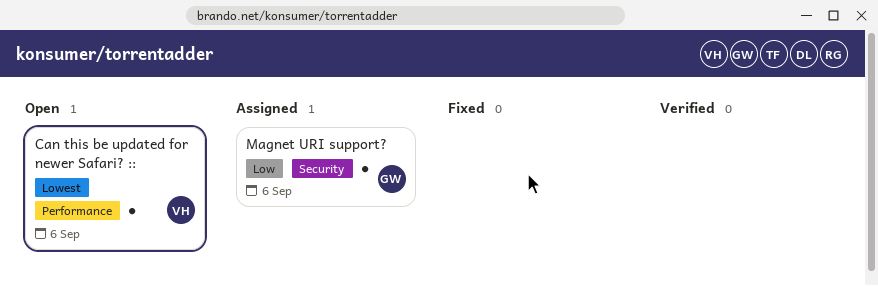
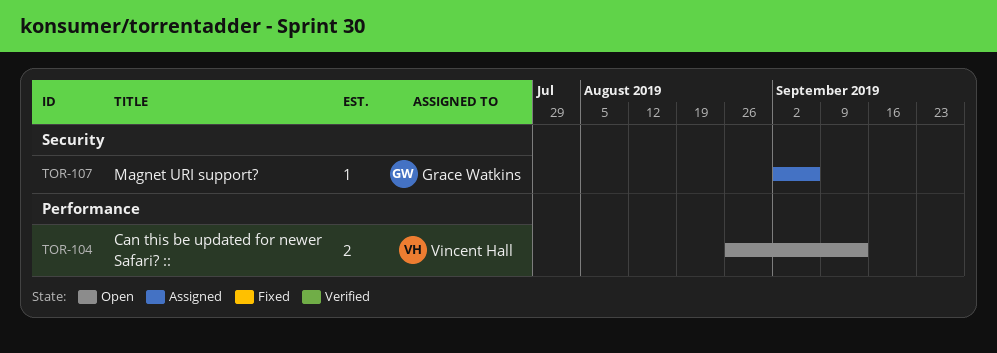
Can this be updated for newer Safari? ::, estimate: 1 -> 2
Can this be updated for newer Safari? ::, due: Sep 6 -> Sep 13

